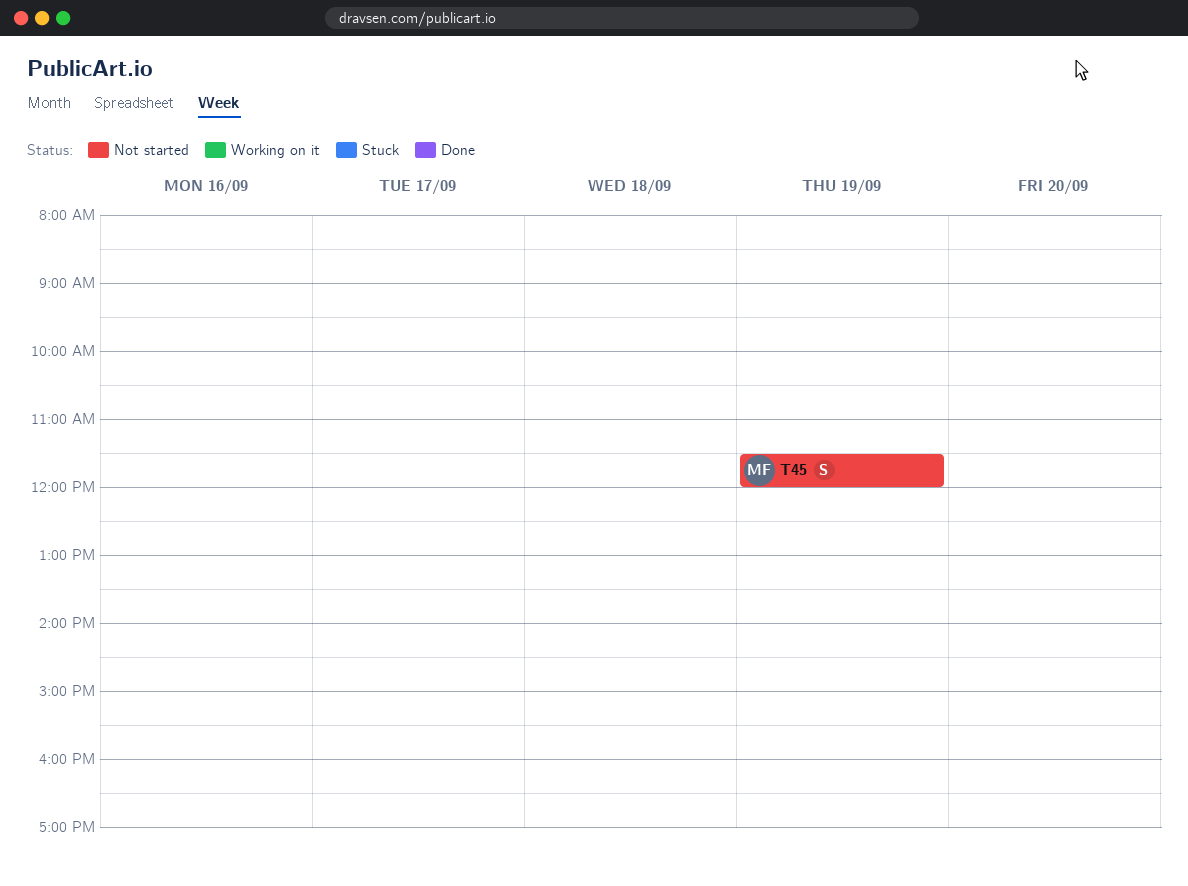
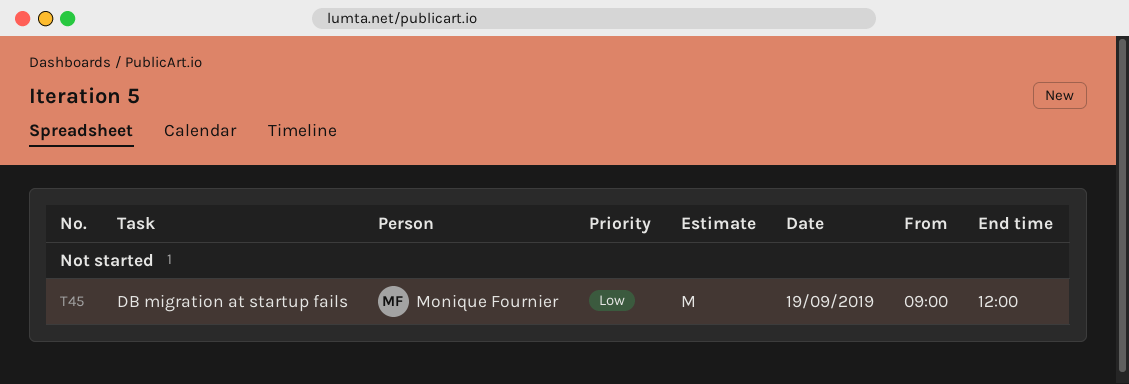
T45, estimate: S -> M
T45, begins: 11:30 -> 09:00

